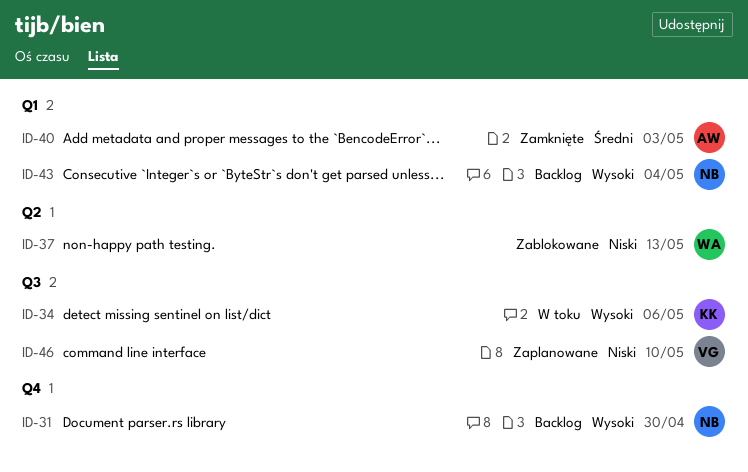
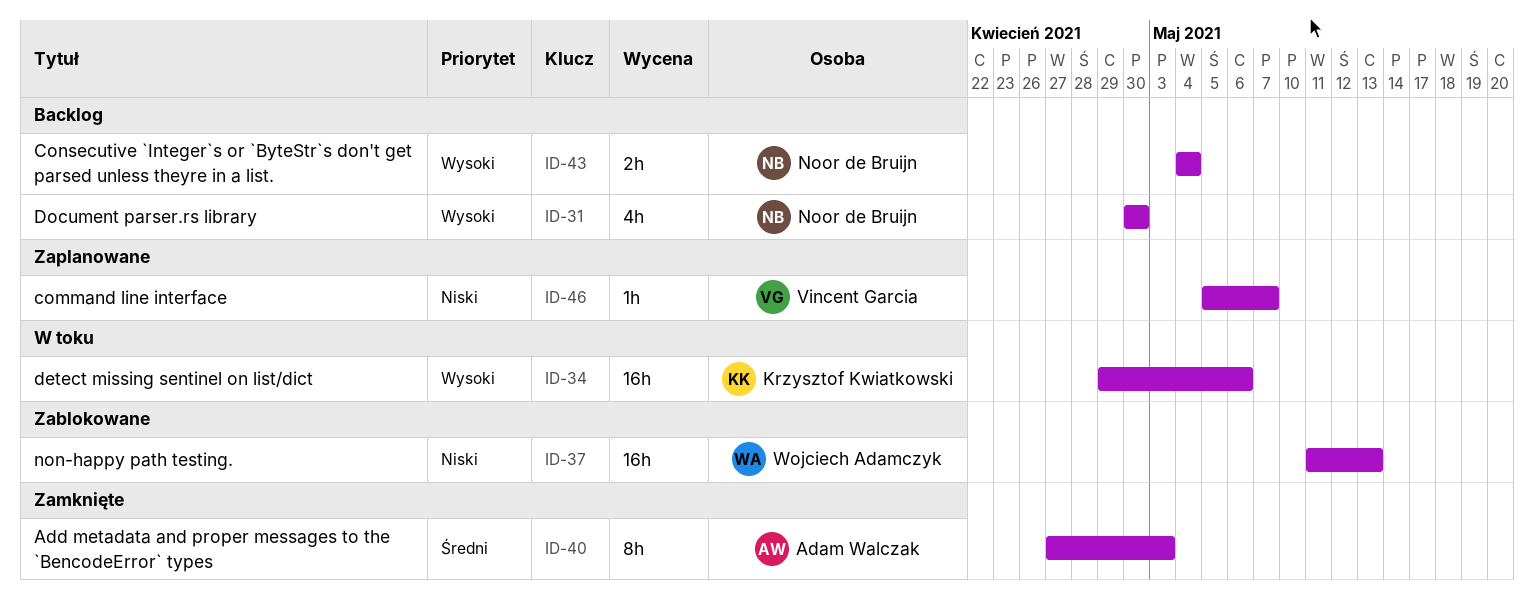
ID-46, due: May 10 -> May 7

